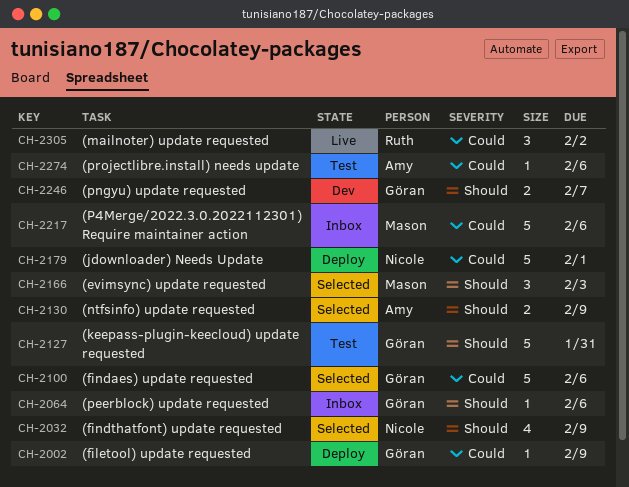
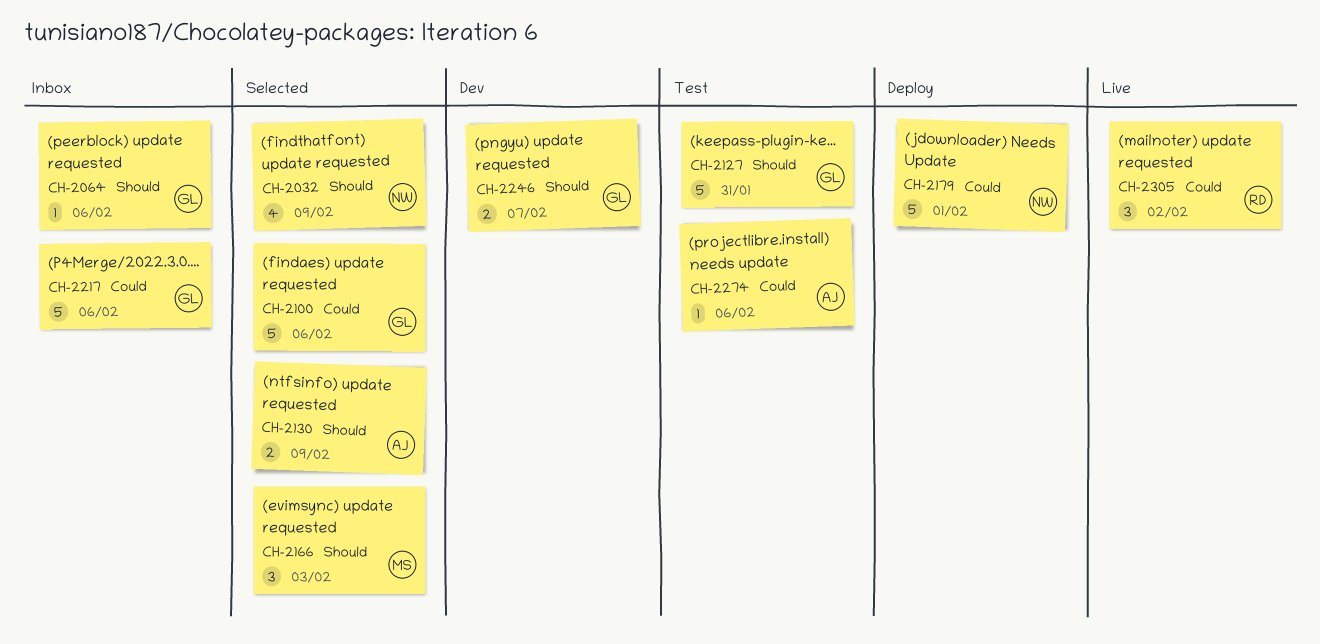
CH-2002: present -> none
CH-2217, owner: Mason -> Göran

